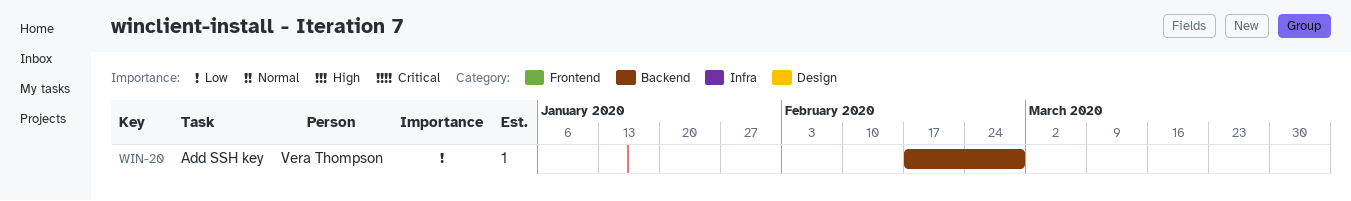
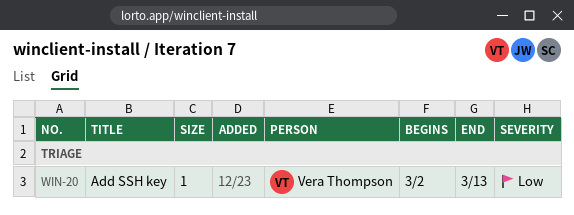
WIN-20, start: Feb 17 -> Mar 2
WIN-20, due: Feb 28 -> Mar 13

